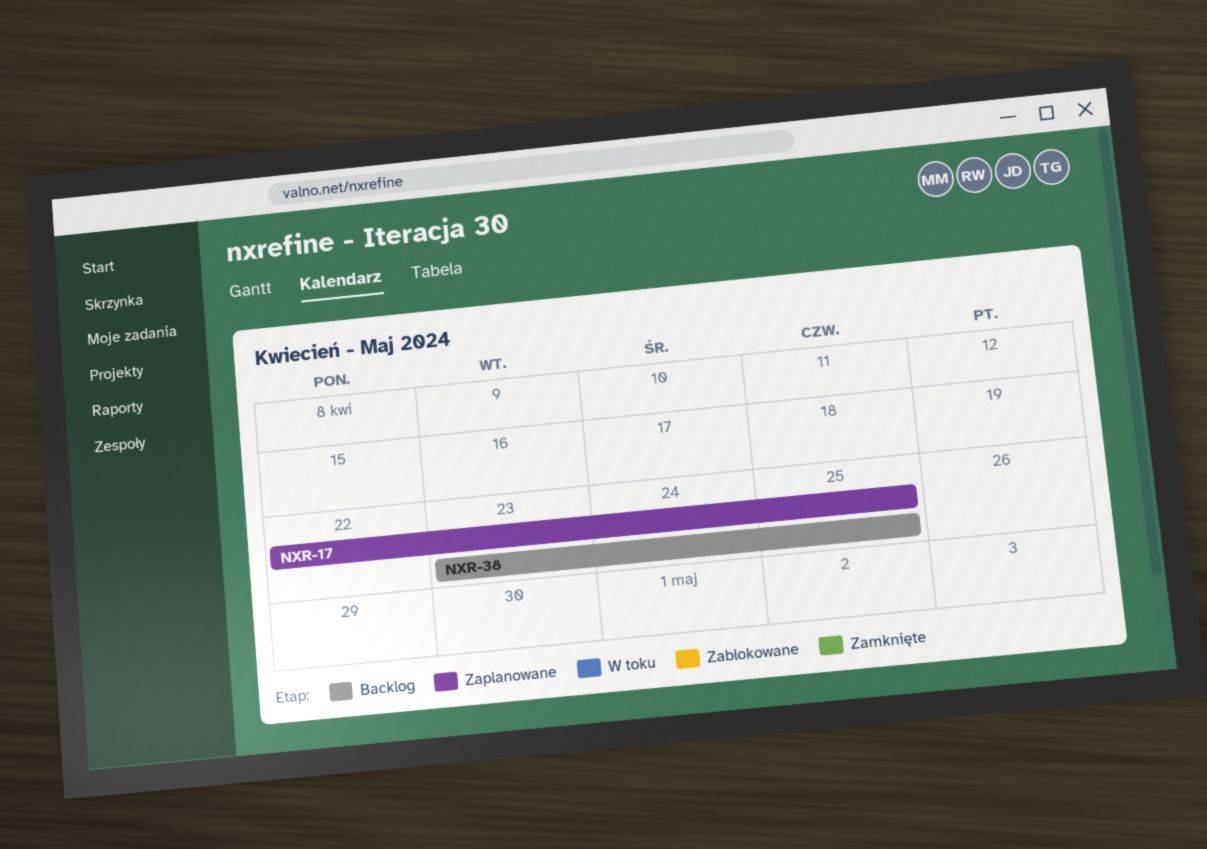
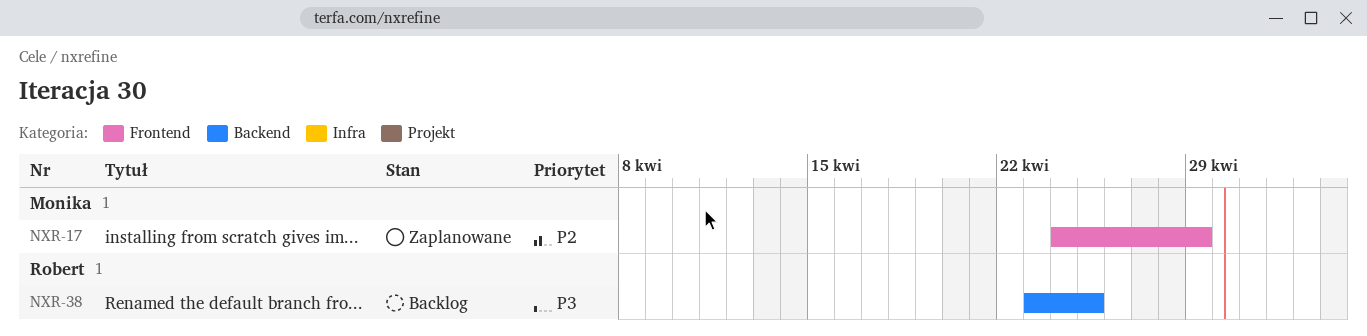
NXR-17, start: Apr 22 -> Apr 24
NXR-17, due: Apr 25 -> Apr 29

